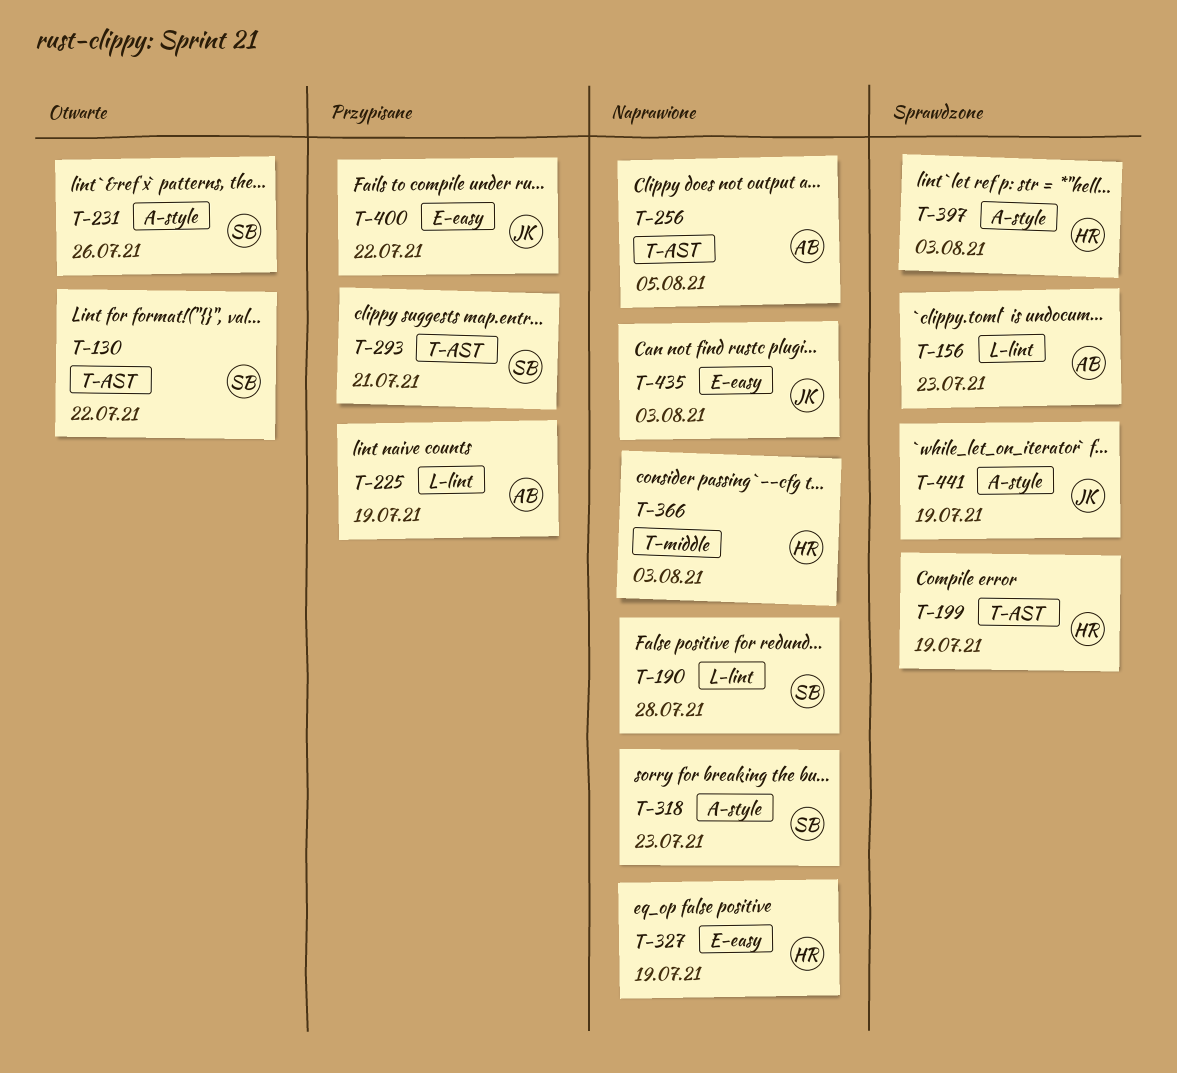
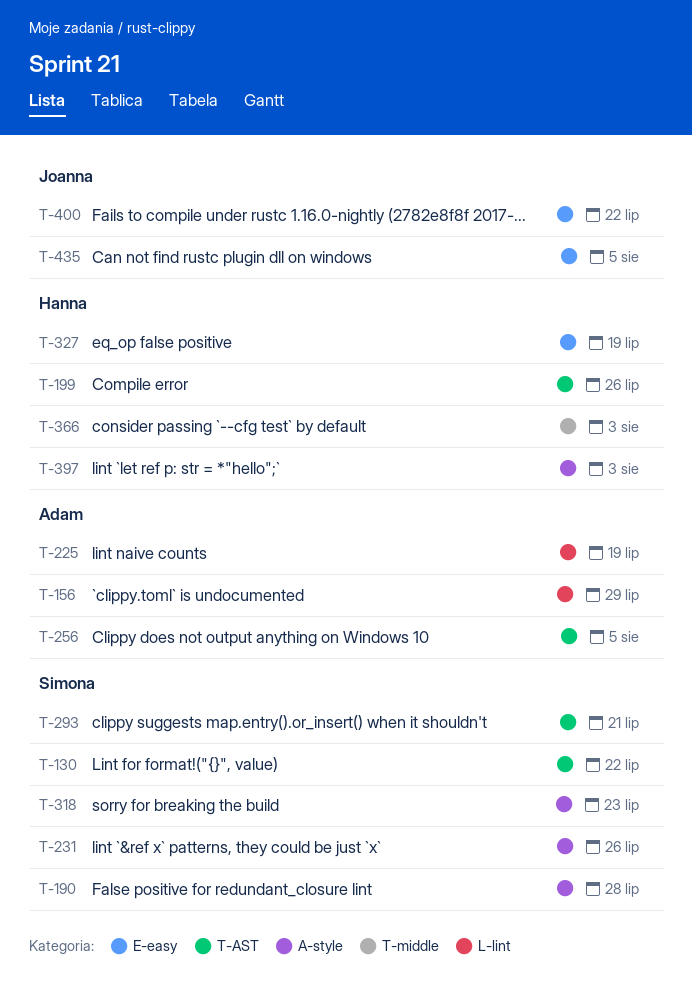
T-156, due: Jul 23 -> Jul 29
T-190, label: L-lint -> A-style
T-199, due: Jul 19 -> Jul 26
T-435, due: Aug 3 -> Aug 5
T-441: present -> none

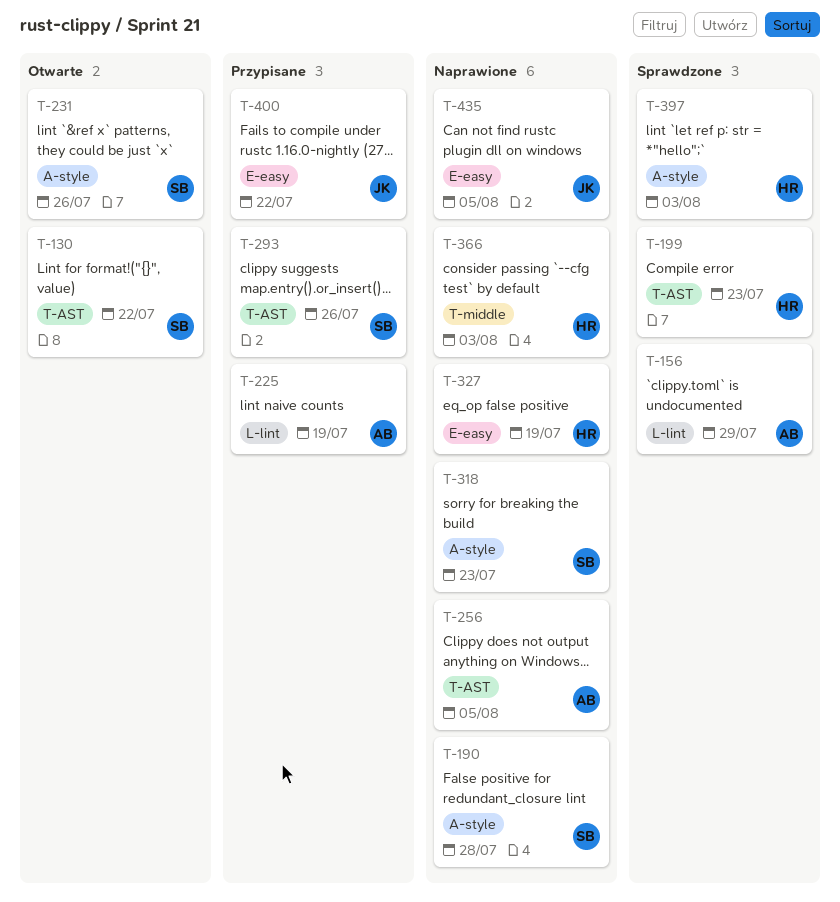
T-199, due: Jul 26 -> Jul 23
T-293, due: Jul 21 -> Jul 26

